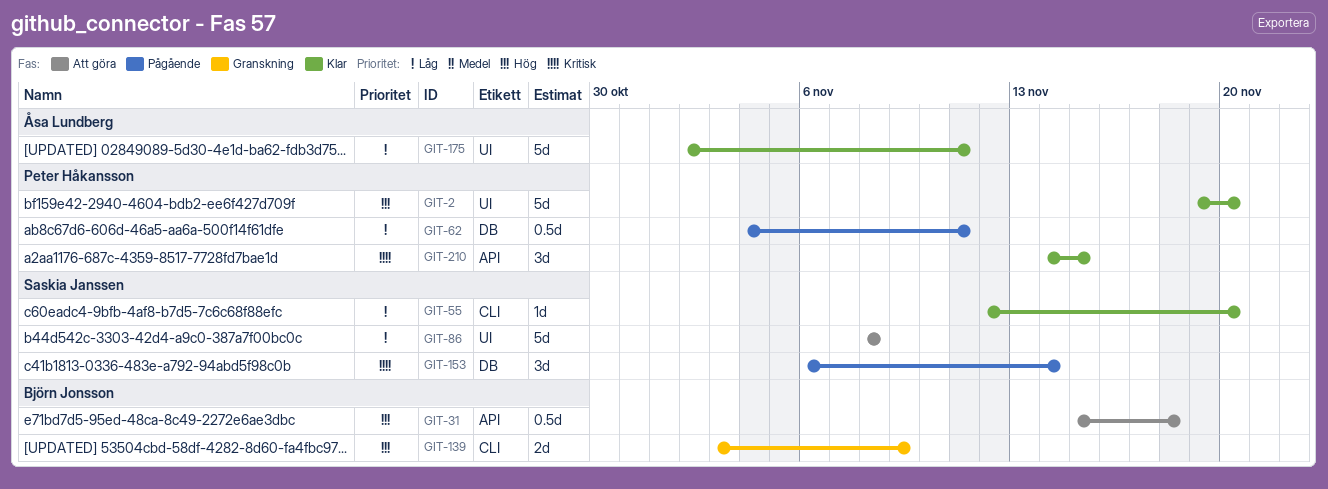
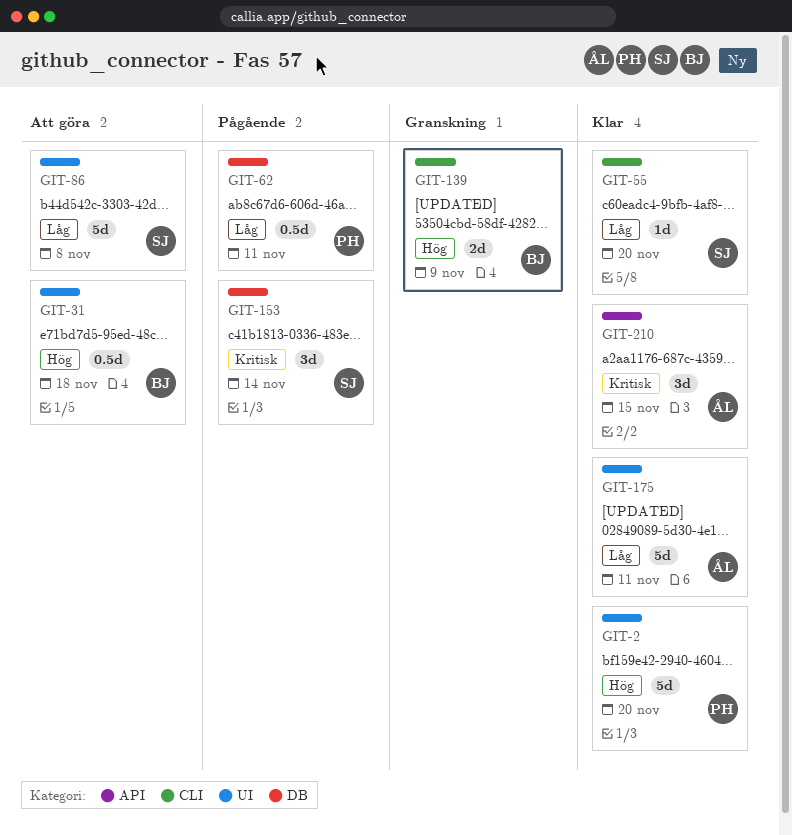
GIT-31, label: API -> UI
GIT-210, owner: Peter Håkansson -> Åsa Lundberg

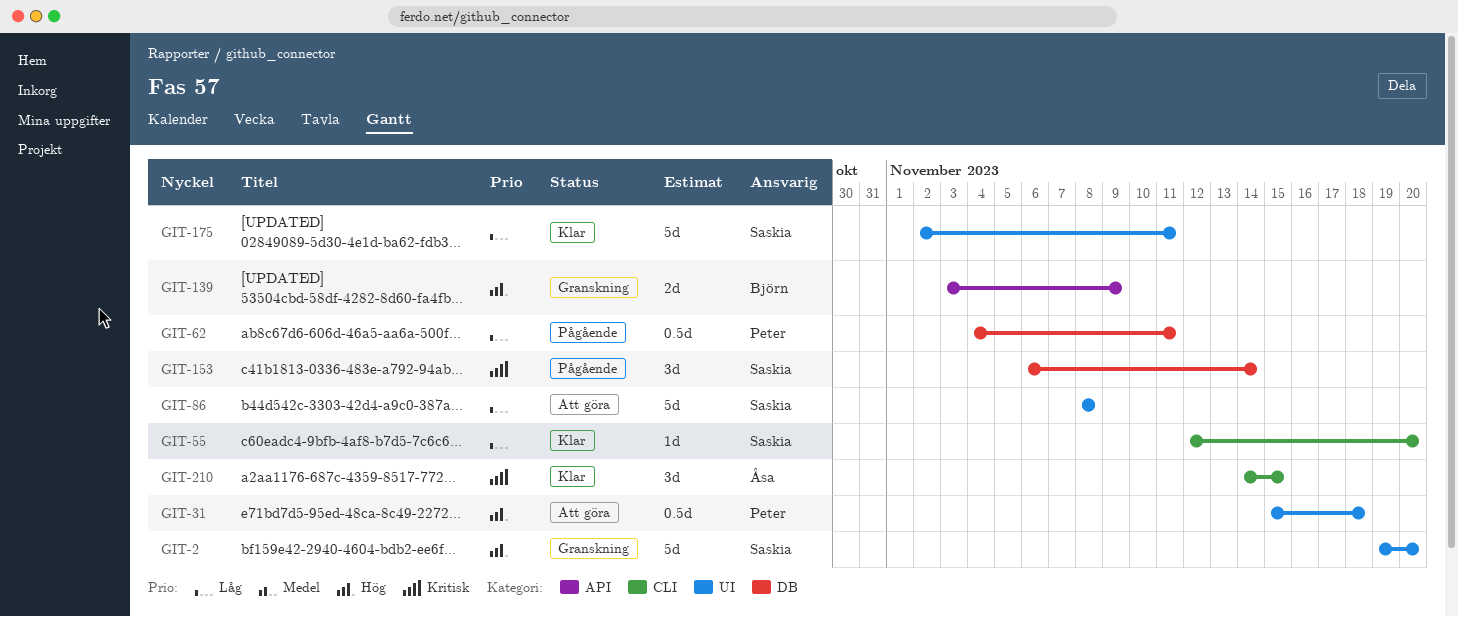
GIT-2, status: Klar -> Granskning
GIT-2, owner: Peter -> Saskia
GIT-31, owner: Björn -> Peter
GIT-139, label: CLI -> API
GIT-175, owner: Åsa -> Saskia
GIT-210, label: API -> CLI

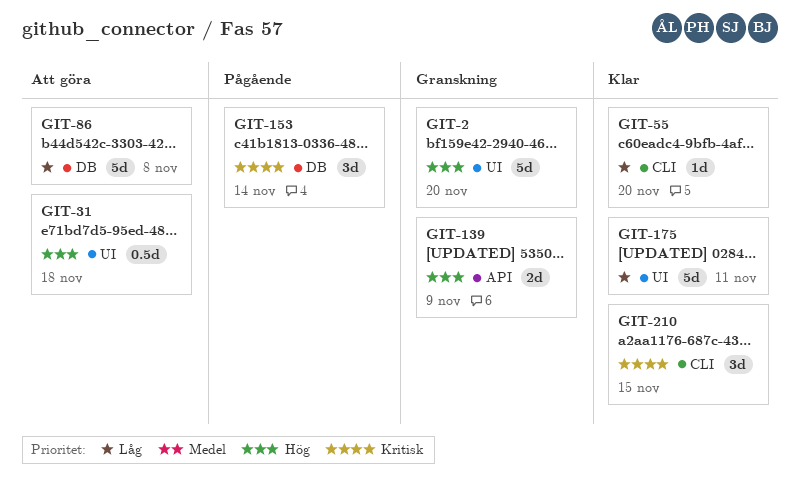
GIT-62: present -> none
GIT-86, label: UI -> DB

